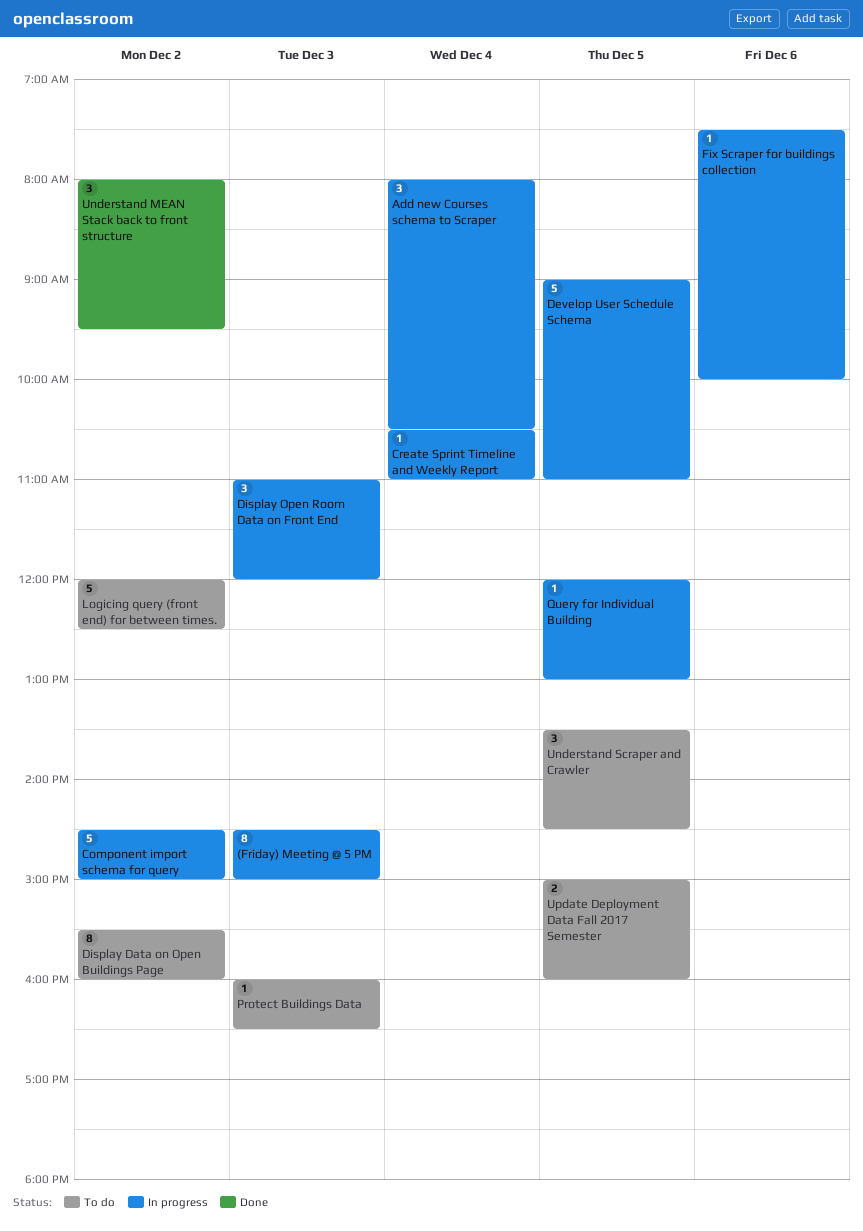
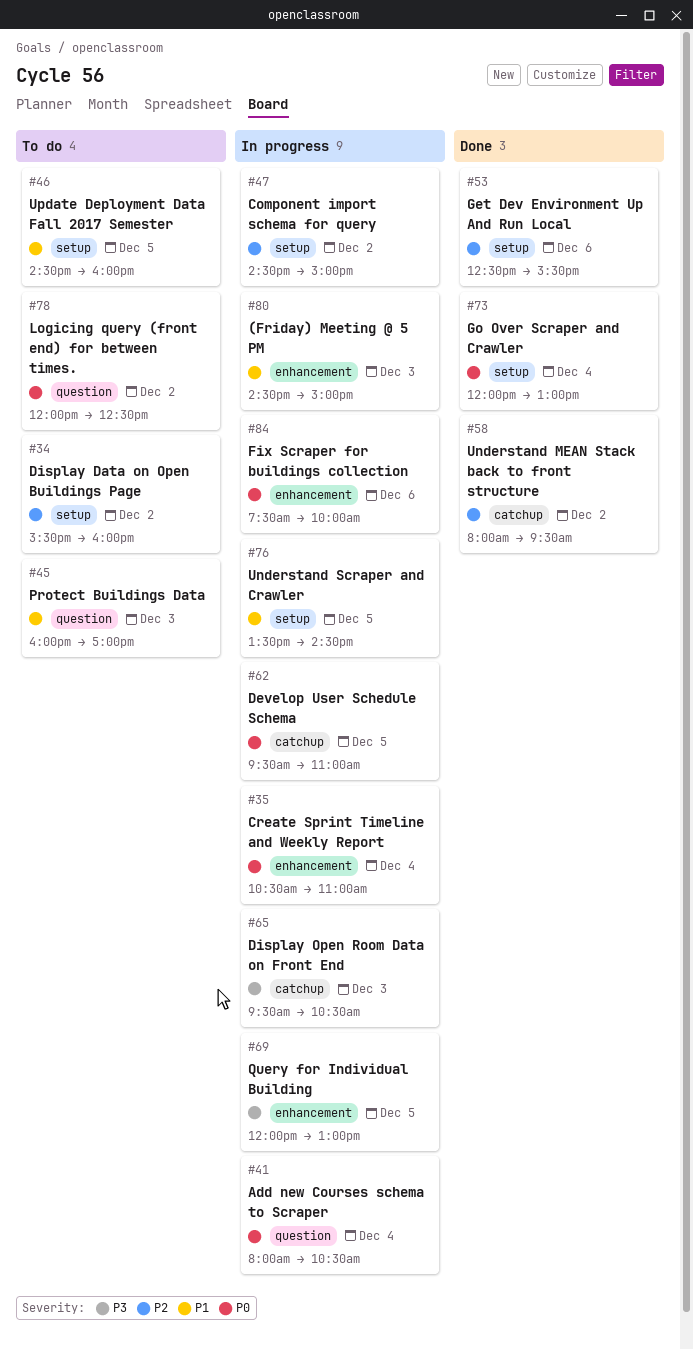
Develop User Schedule Schema, begins: 09:00 -> 09:30
Display Open Room Data on Front End, begins: 11:00 -> 09:30
Display Open Room Data on Front End, ends: 12:00 -> 10:30
Get Dev Environment Up And Run Local: none -> present
Go Over Scraper and Crawler: none -> present
Protect Buildings Data, ends: 16:30 -> 17:00
Understand Scraper and Crawler, status: To do -> In progress
Update Deployment Data Fall 2017 Semester, begins: 15:00 -> 14:30

